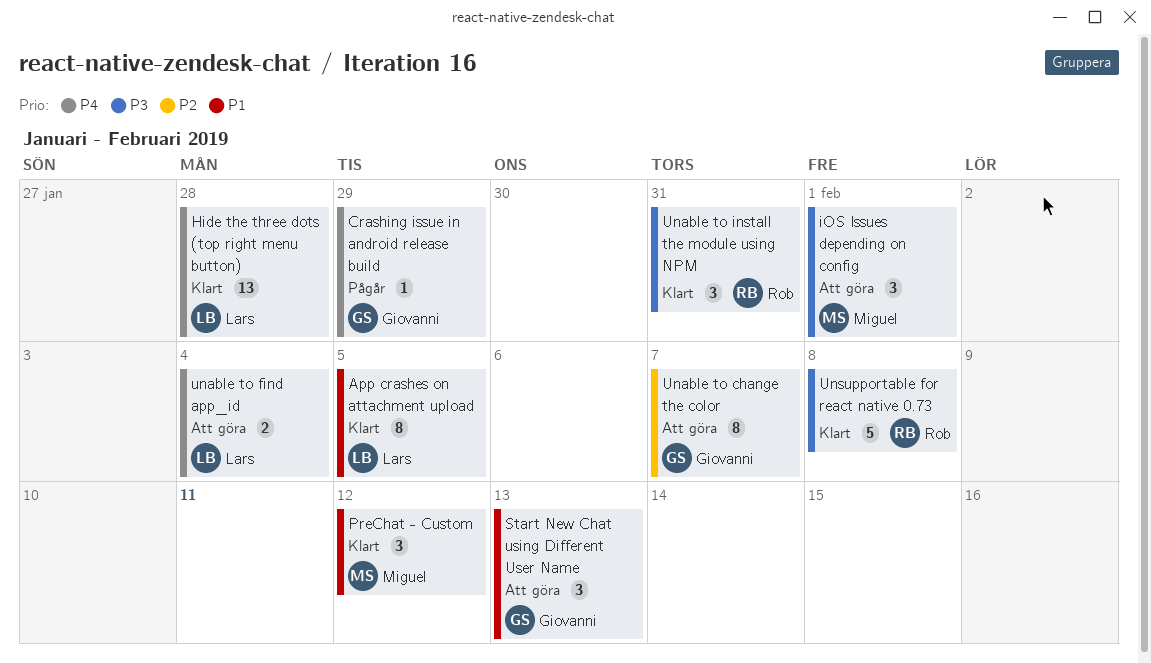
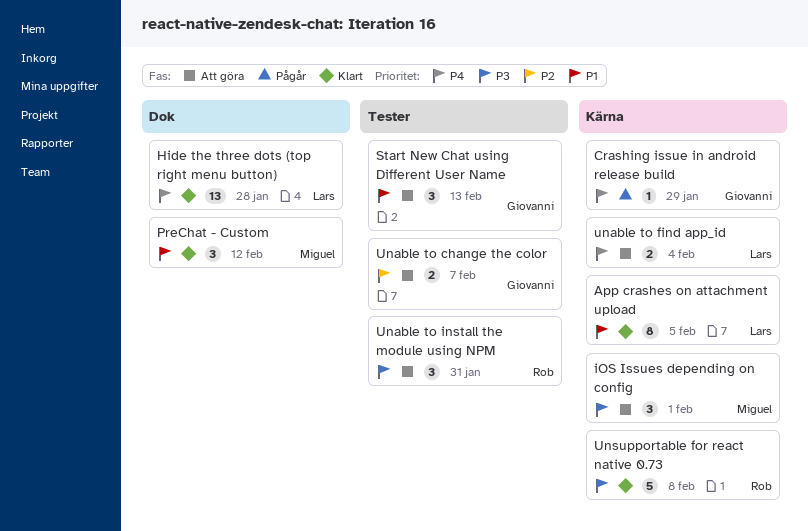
Unable to change the color, estimate: 8 -> 2
Unable to install the module using NPM, status: Klart -> Att göra

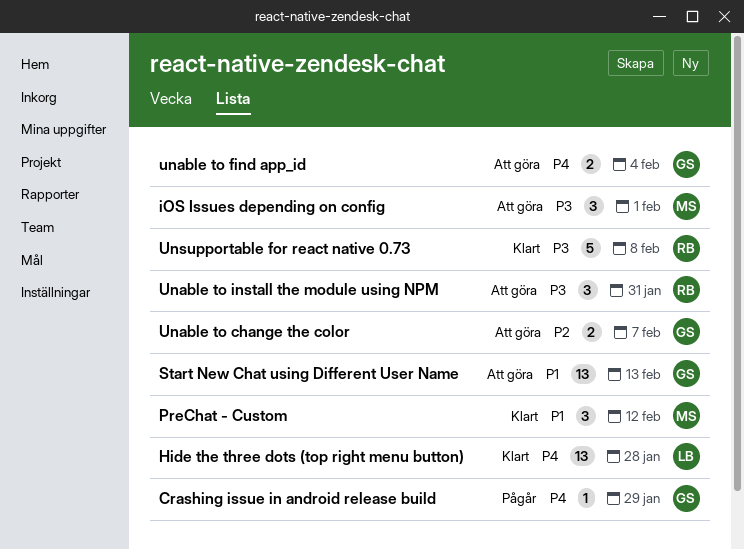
App crashes on attachment upload: present -> none
Start New Chat using Different User Name, estimate: 3 -> 13
unable to find app_id, owner: Lars -> Giovanni

